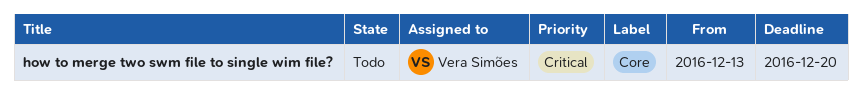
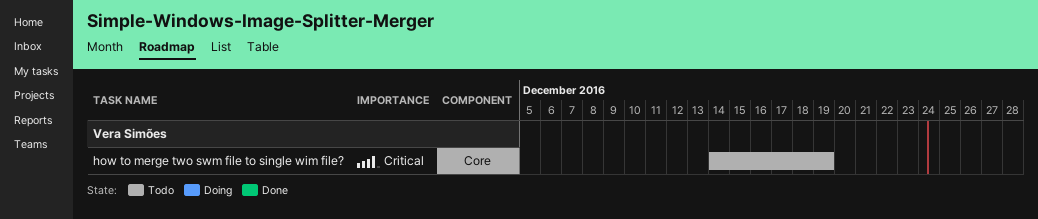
how to merge two swm file to single wim file?, start: Dec 13 -> Dec 14
how to merge two swm file to single wim file?, due: Dec 20 -> Dec 19

